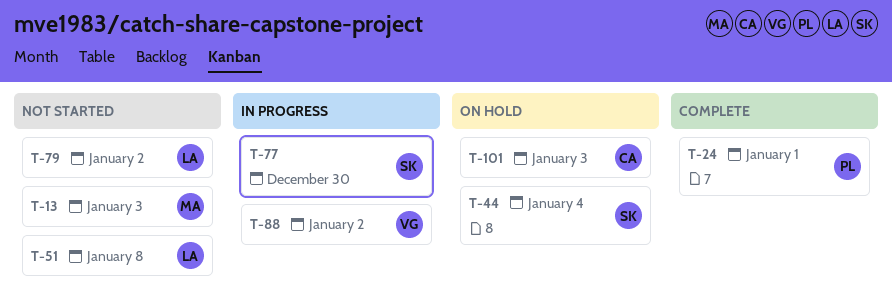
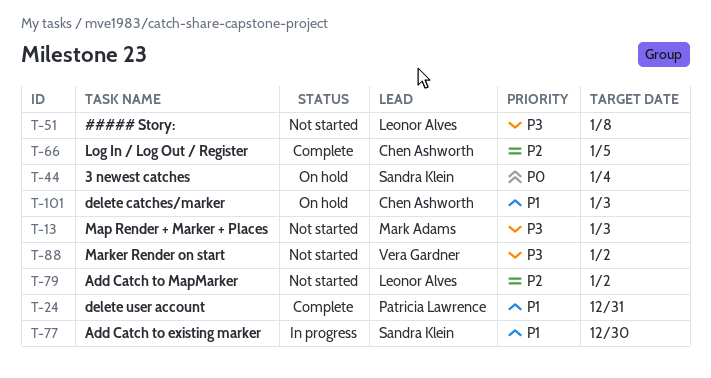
T-24, due: Jan 1 -> Dec 31
T-66: none -> present
T-88, status: In progress -> Not started

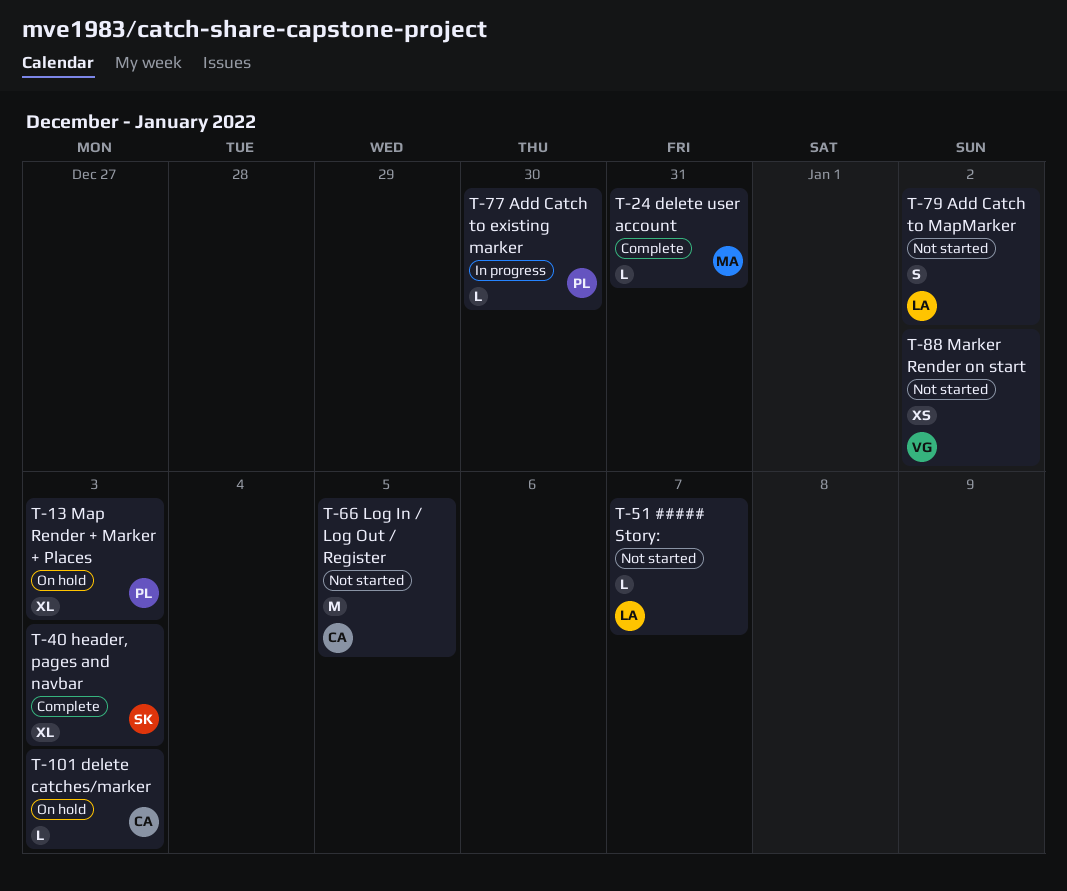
T-13, status: Not started -> On hold
T-13, owner: Mark Adams -> Patricia Lawrence
T-24, owner: Patricia Lawrence -> Mark Adams
T-40: none -> present
T-44: present -> none
T-51, due: Jan 8 -> Jan 7
T-66, status: Complete -> Not started
T-77, owner: Sandra Klein -> Patricia Lawrence

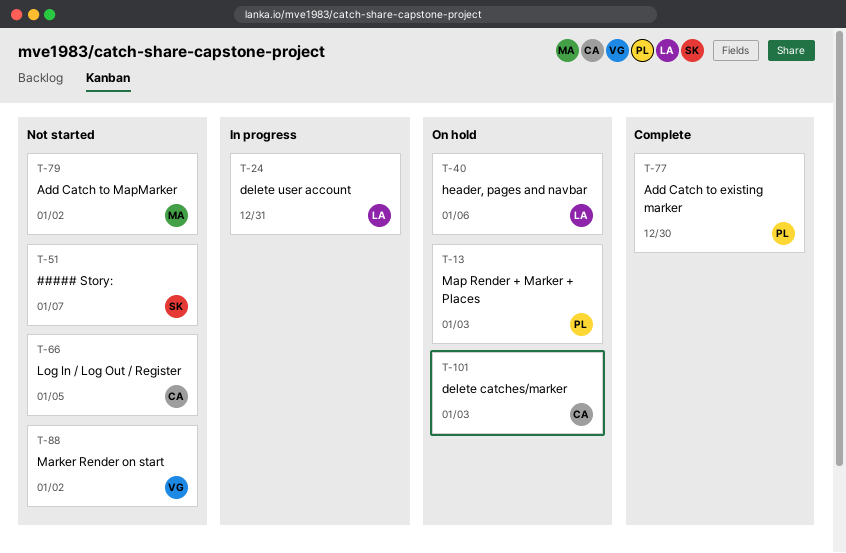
T-24, status: Complete -> In progress
T-24, owner: MA -> LA
T-40, status: Complete -> On hold
T-40, owner: SK -> LA
T-40, due: Jan 3 -> Jan 6
T-51, owner: LA -> SK
T-77, status: In progress -> Complete
T-79, owner: LA -> MA

